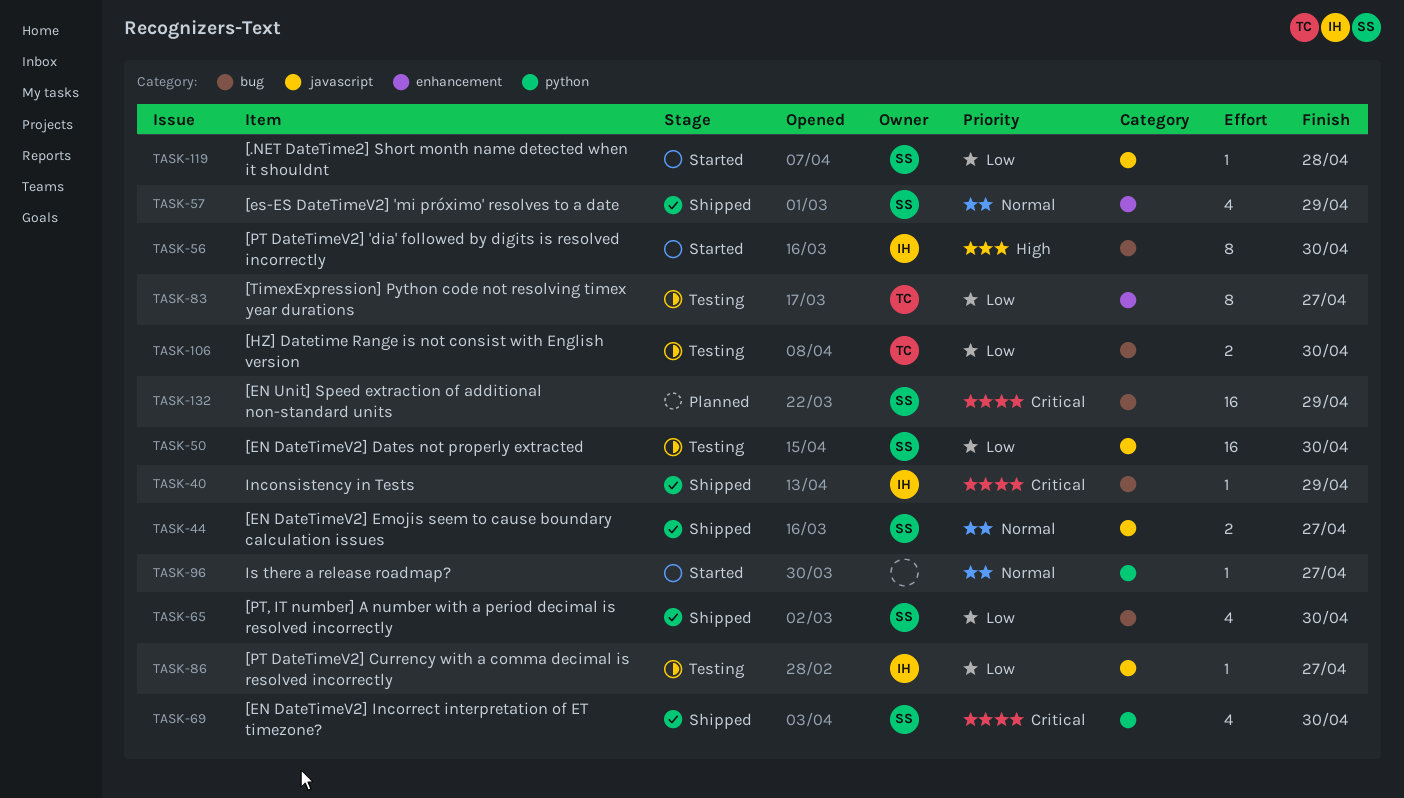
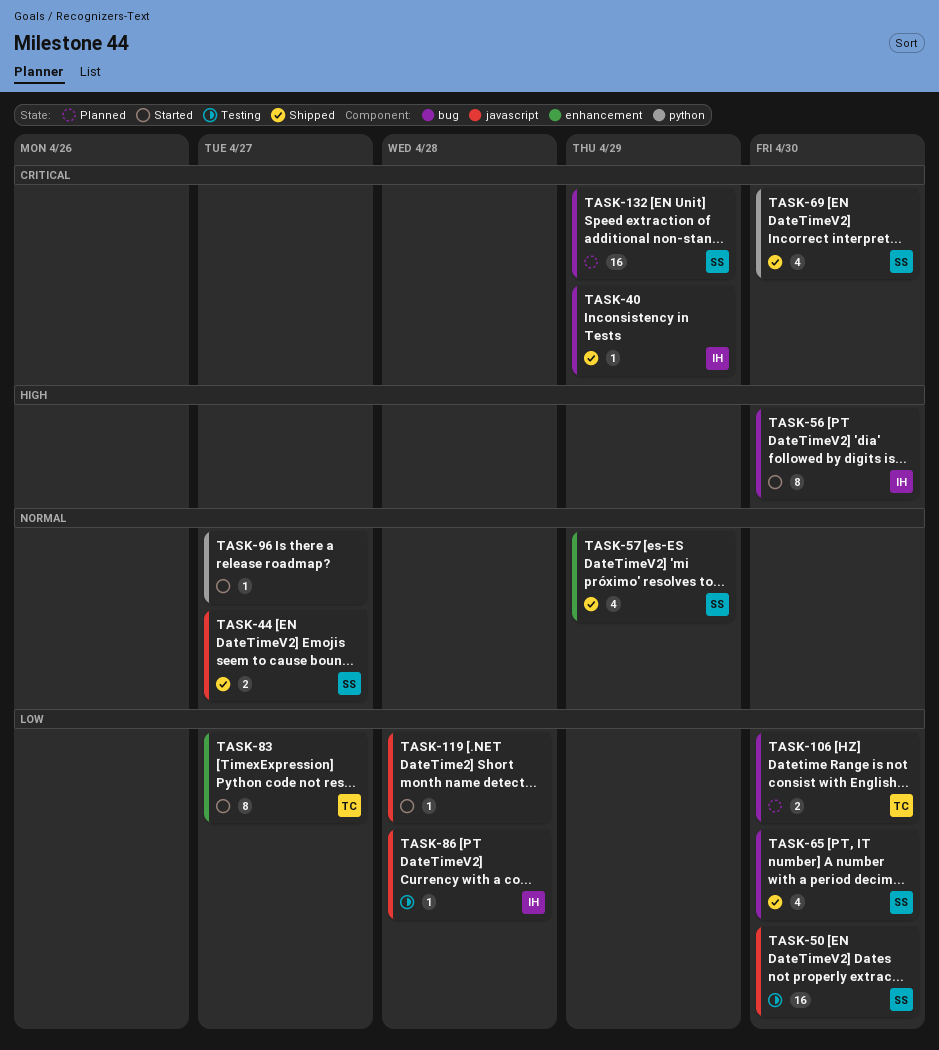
TASK-83, status: Testing -> Started
TASK-86, due: Apr 27 -> Apr 28
TASK-106, status: Testing -> Planned
TASK-119, owner: SS -> none

